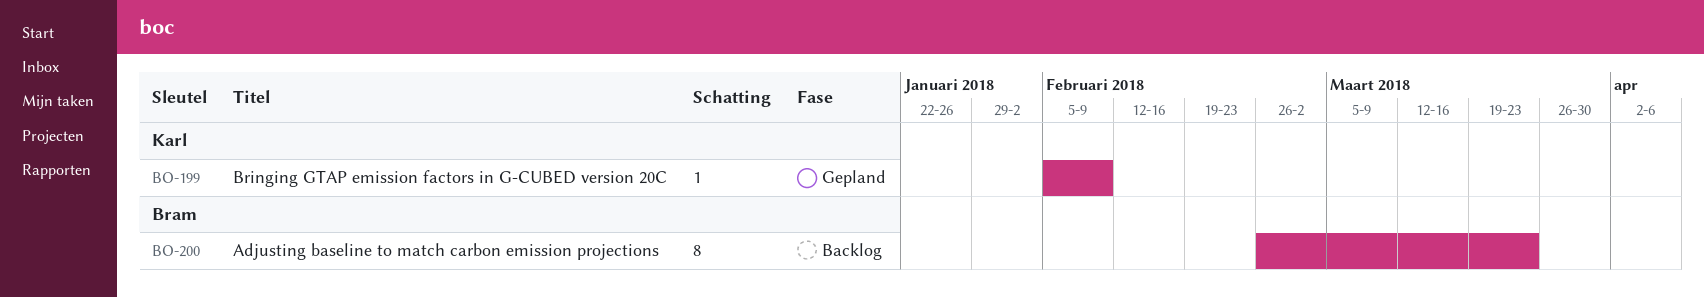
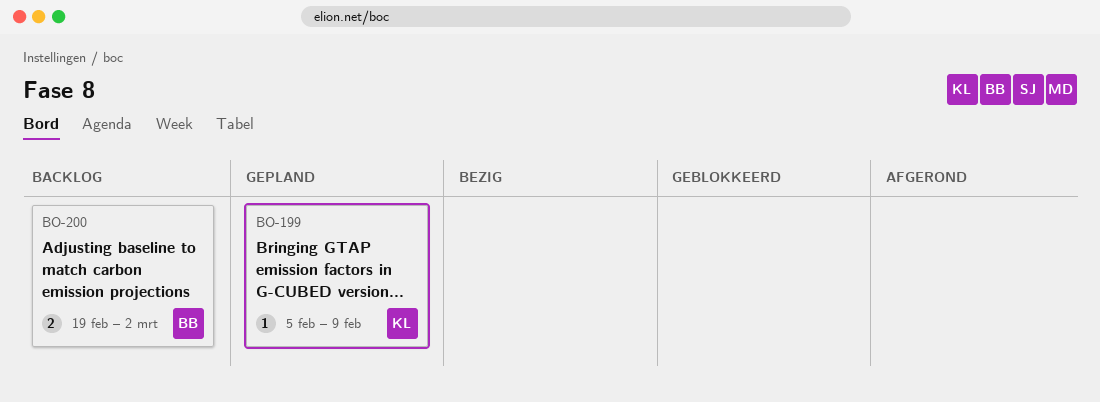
BO-200, estimate: 8 -> 2
BO-200, start: Feb 26 -> Feb 19
BO-200, due: Mar 23 -> Mar 2

